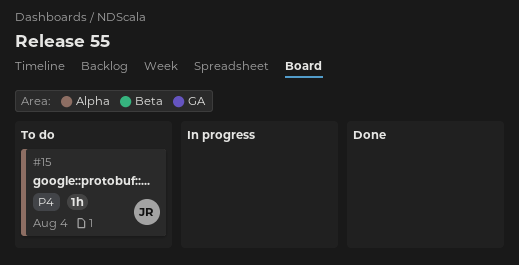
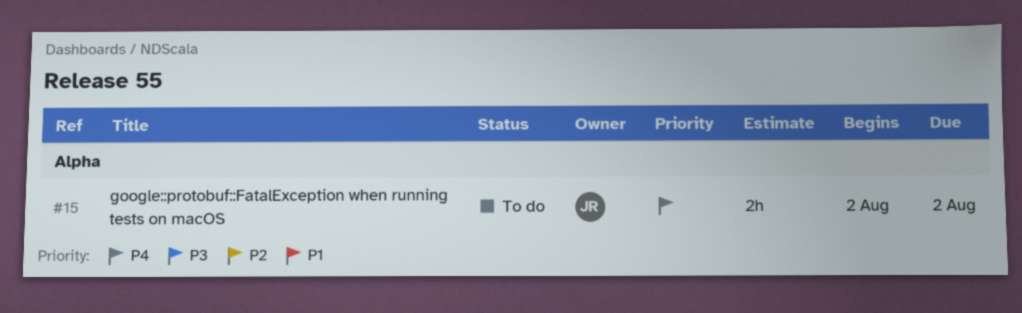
#15, estimate: 1h -> 2h
#15, due: Aug 4 -> Aug 2

